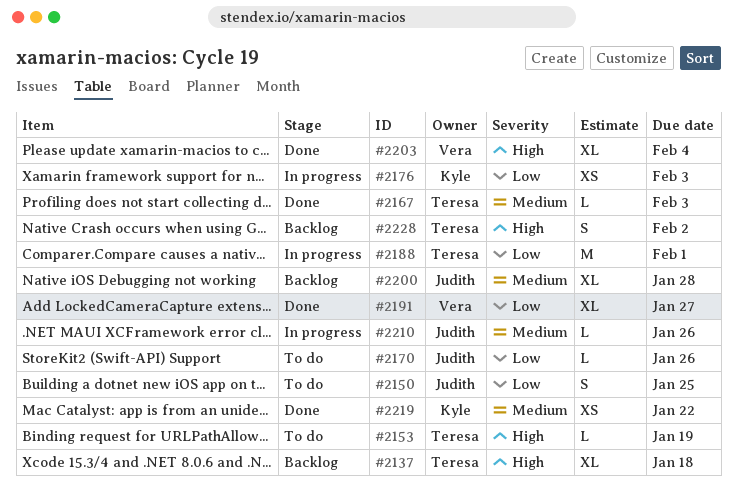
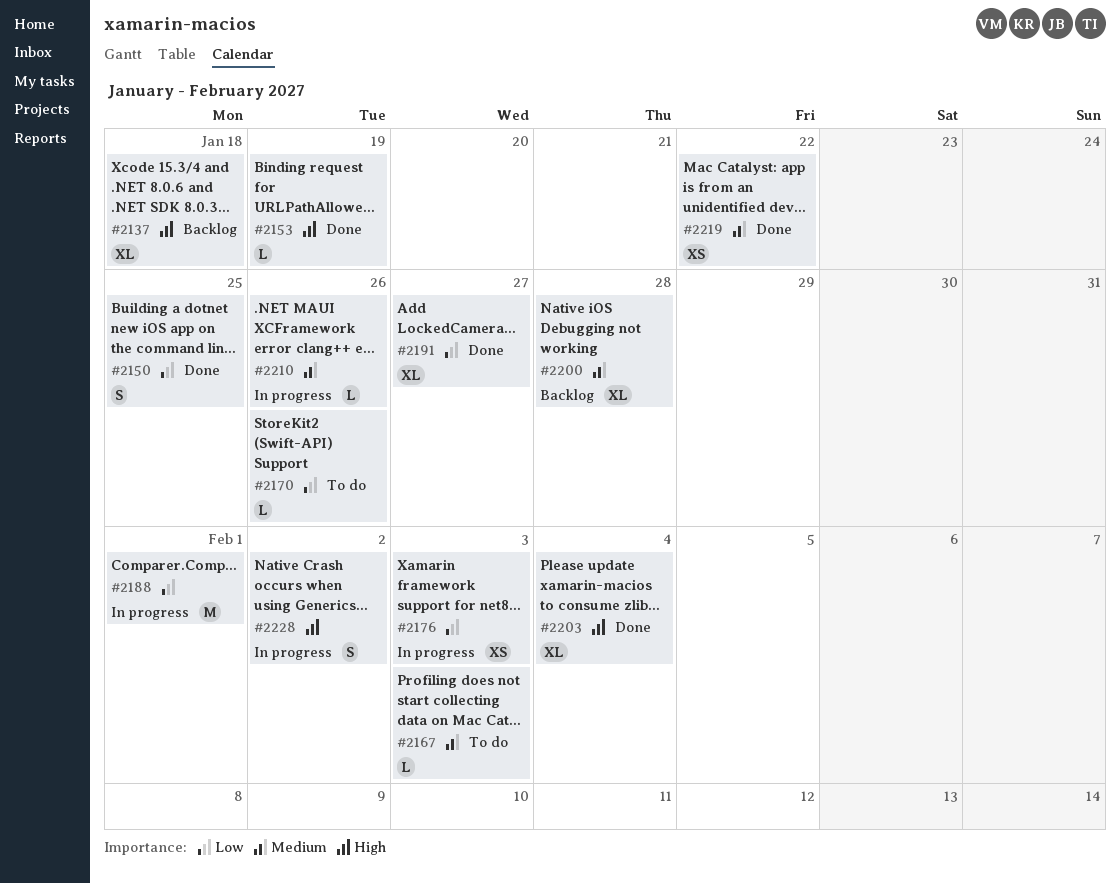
#2150, status: To do -> Done
#2153, status: To do -> Done
#2167, status: Done -> To do
#2228, status: Backlog -> In progress

